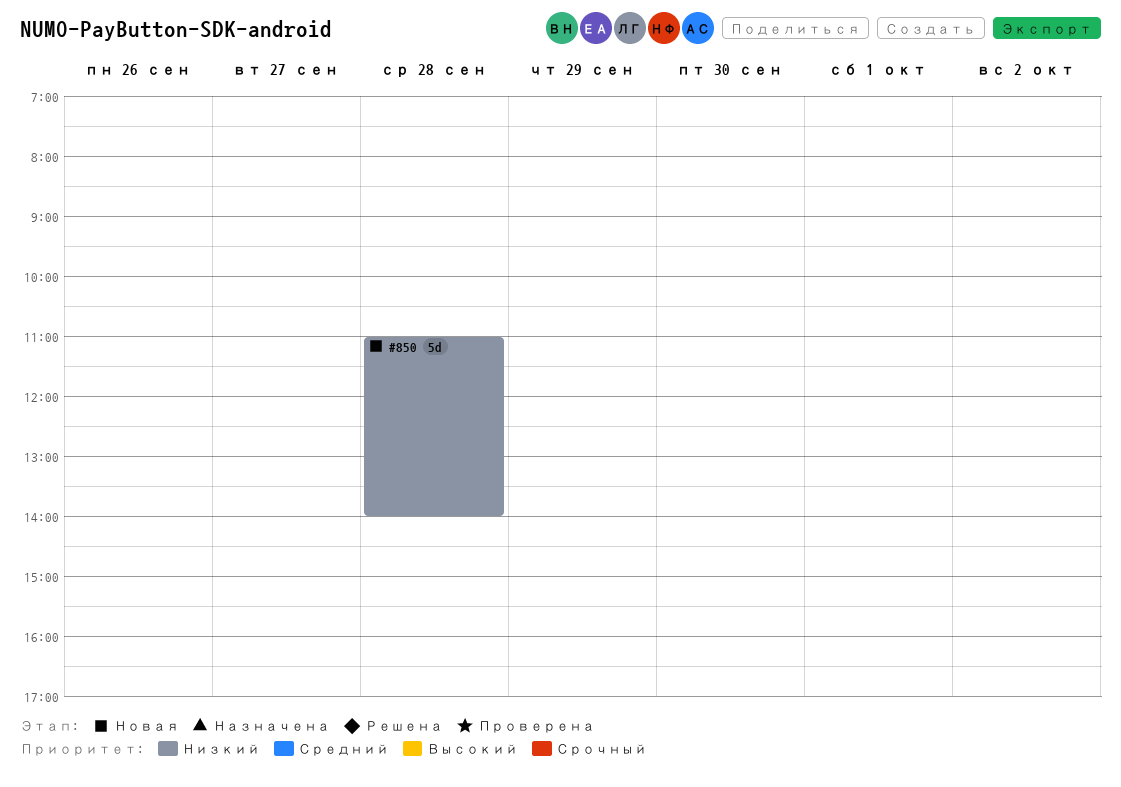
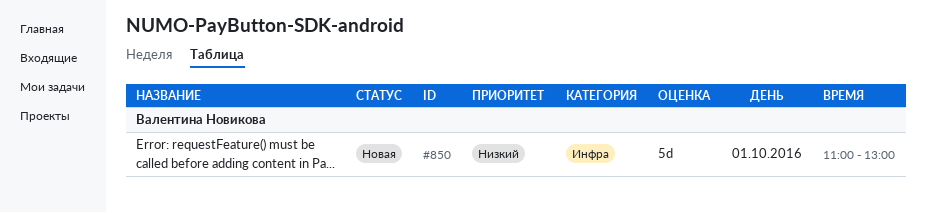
#850, day: Sep 28 -> Oct 1
#850, ends: 14:00 -> 13:00

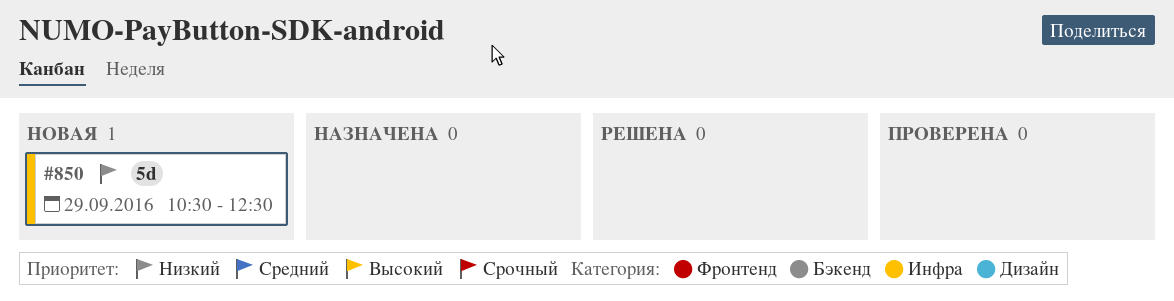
#850, day: Oct 1 -> Sep 29
#850, begins: 11:00 -> 10:30
#850, ends: 13:00 -> 12:30

